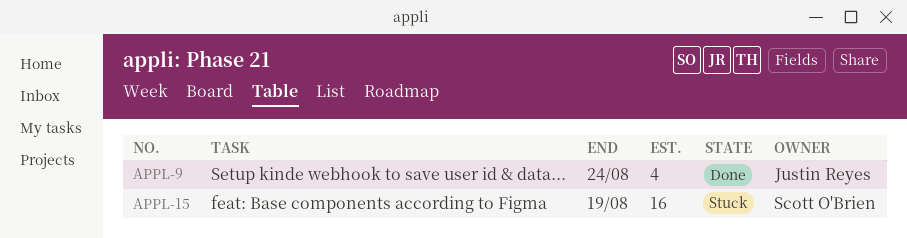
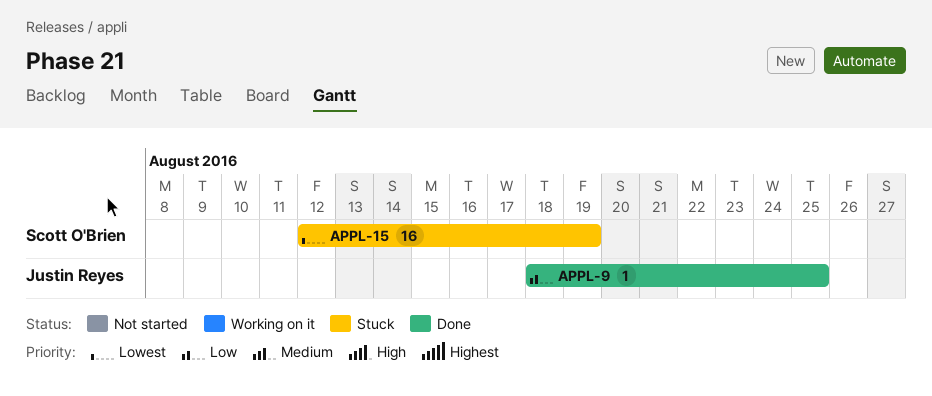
APPL-9, estimate: 4 -> 1
APPL-9, due: Aug 24 -> Aug 25

